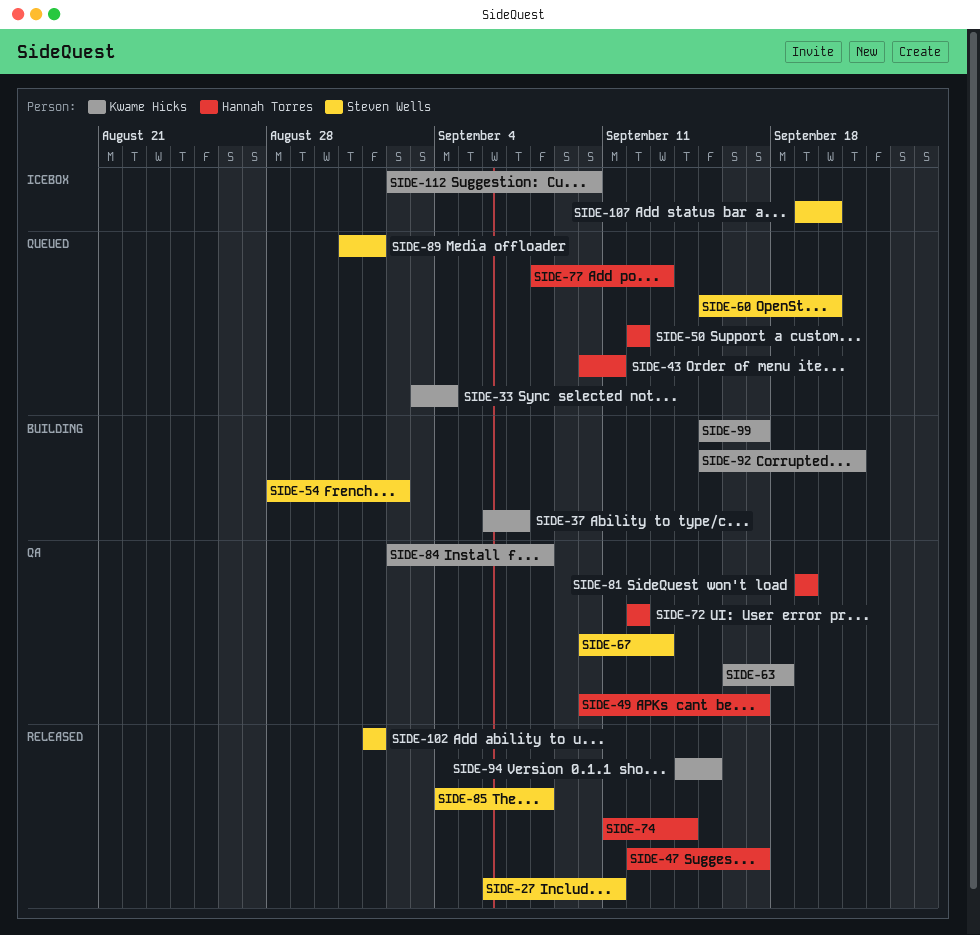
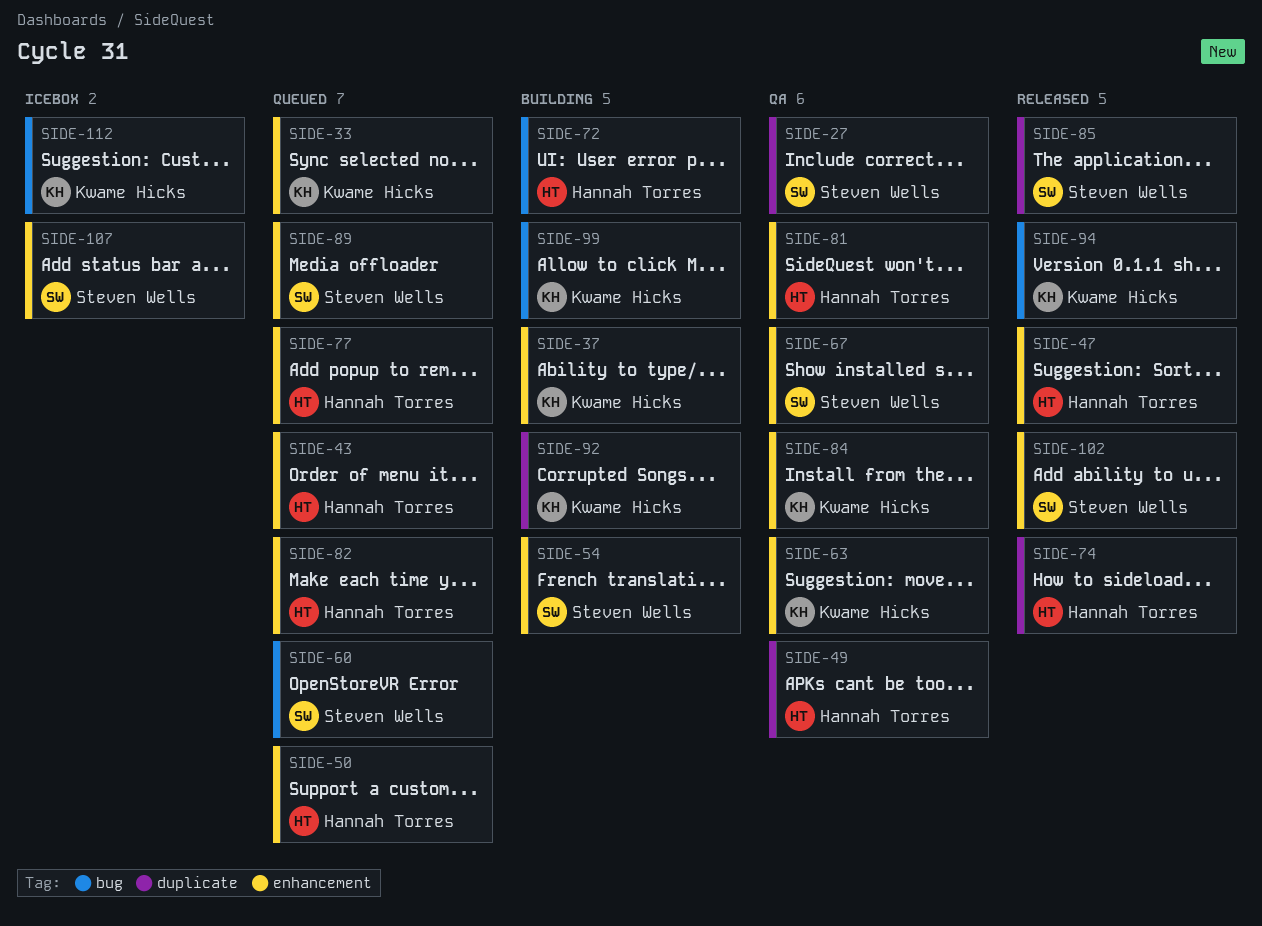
SIDE-27, status: Released -> QA
SIDE-72, status: QA -> Building
SIDE-82: none -> present

